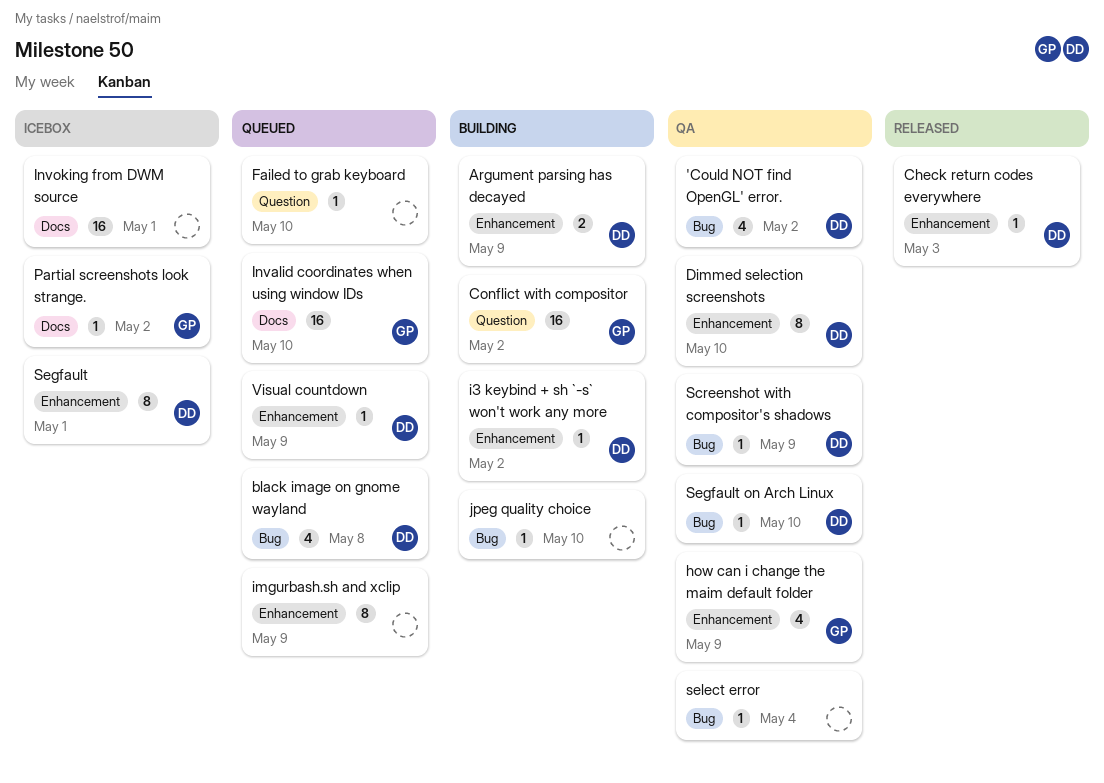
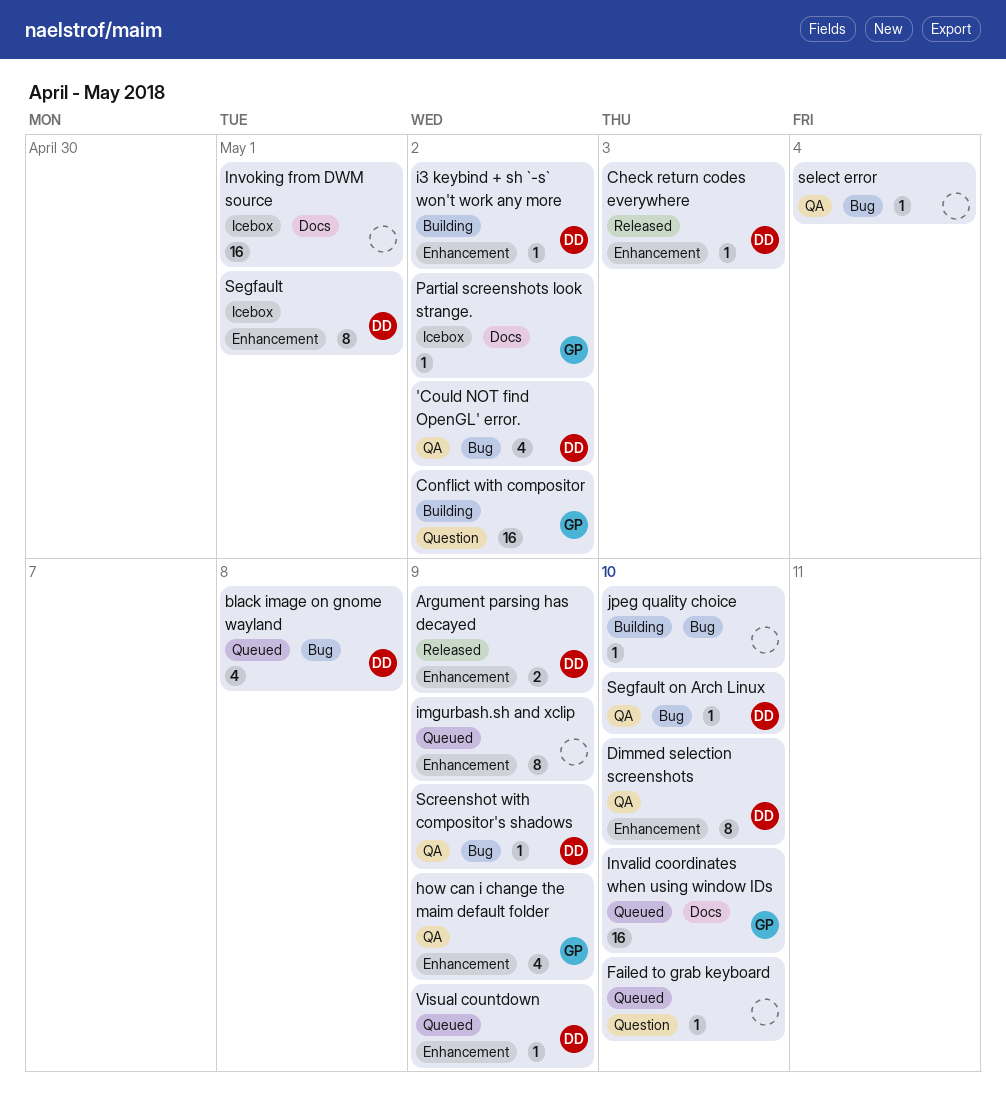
Argument parsing has decayed, status: Building -> Released

